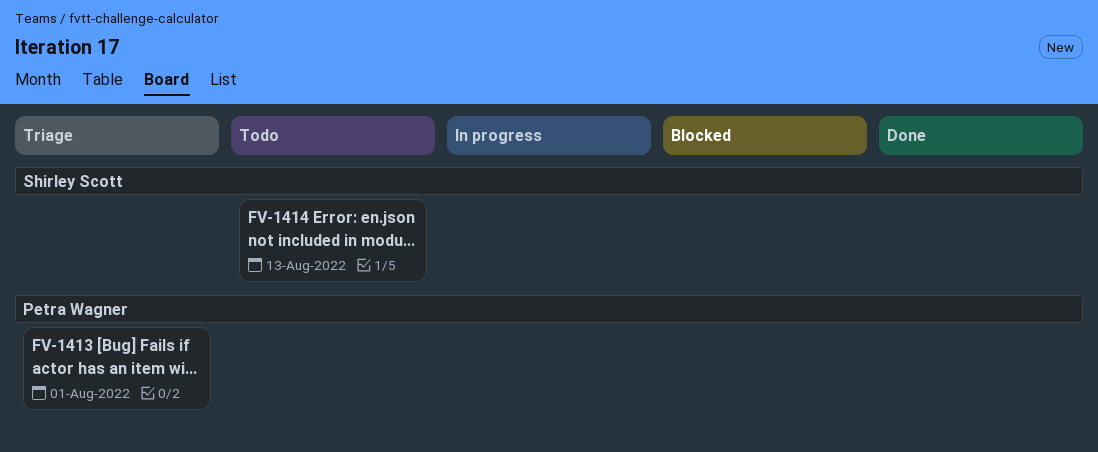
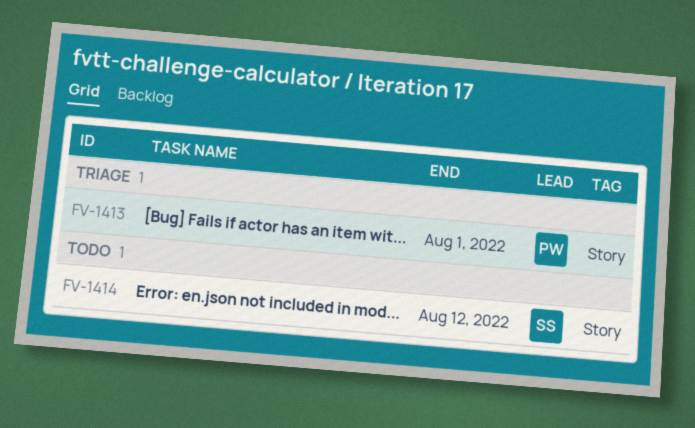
FV-1414, due: Aug 13 -> Aug 12

